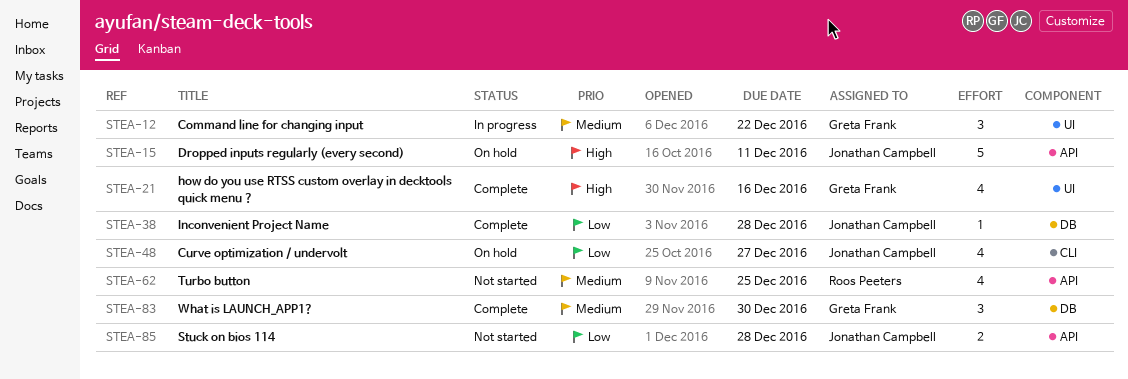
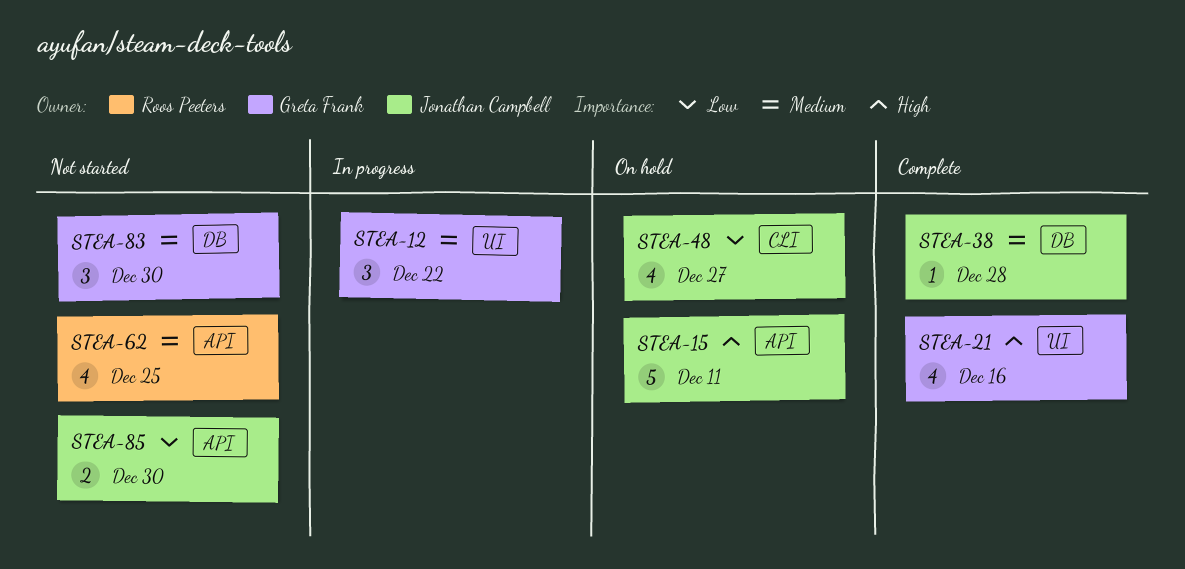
STEA-38, priority: Low -> Medium
STEA-83, status: Complete -> Not started
STEA-85, due: Dec 28 -> Dec 30

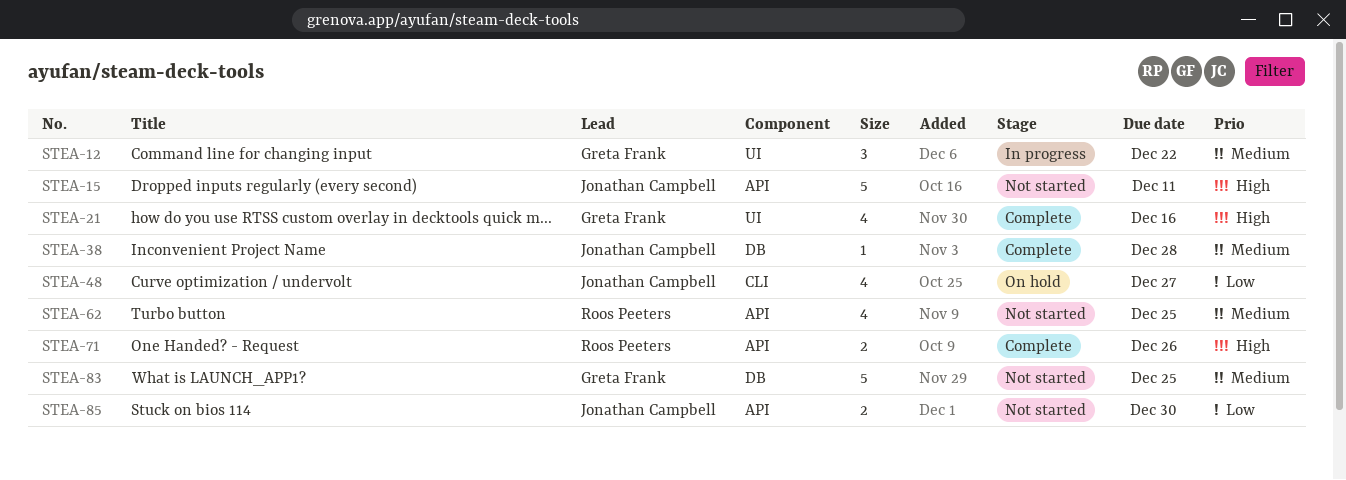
STEA-15, status: On hold -> Not started
STEA-71: none -> present
STEA-83, estimate: 3 -> 5
STEA-83, due: Dec 30 -> Dec 25

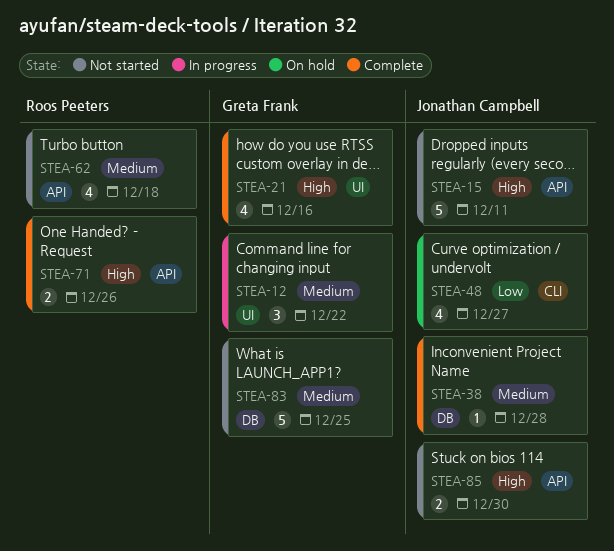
STEA-62, due: Dec 25 -> Dec 18
STEA-85, priority: Low -> High

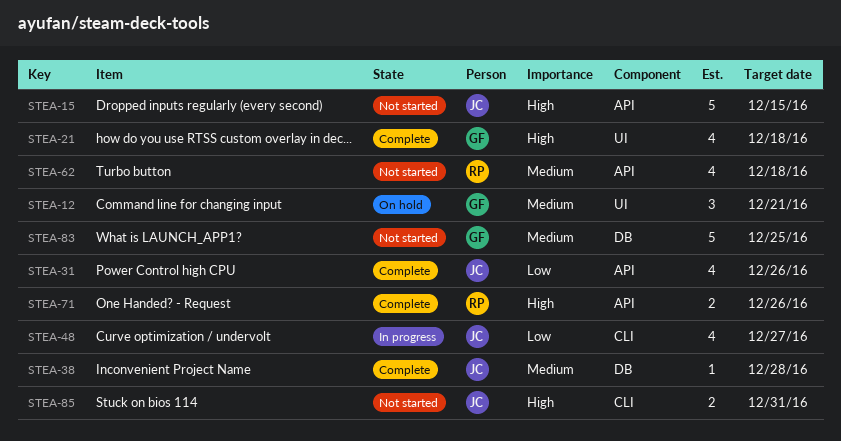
STEA-12, status: In progress -> On hold
STEA-12, due: Dec 22 -> Dec 21
STEA-15, due: Dec 11 -> Dec 15
STEA-21, due: Dec 16 -> Dec 18
STEA-31: none -> present
STEA-48, status: On hold -> In progress
STEA-85, label: API -> CLI
STEA-85, due: Dec 30 -> Dec 31

